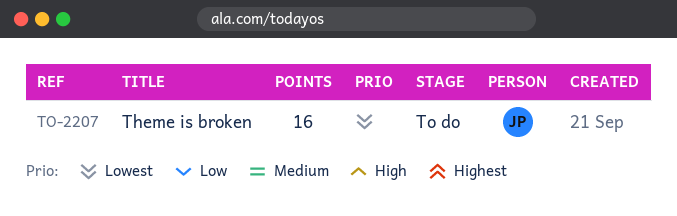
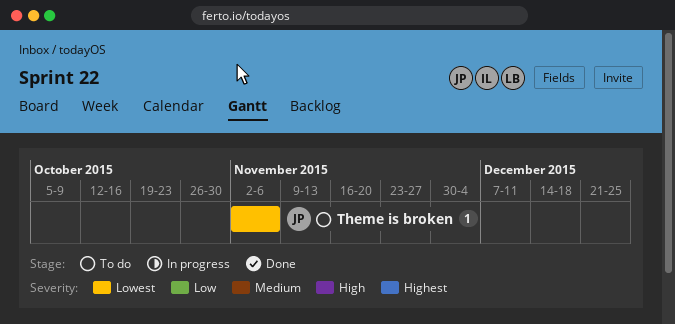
Theme is broken, estimate: 16 -> 1

